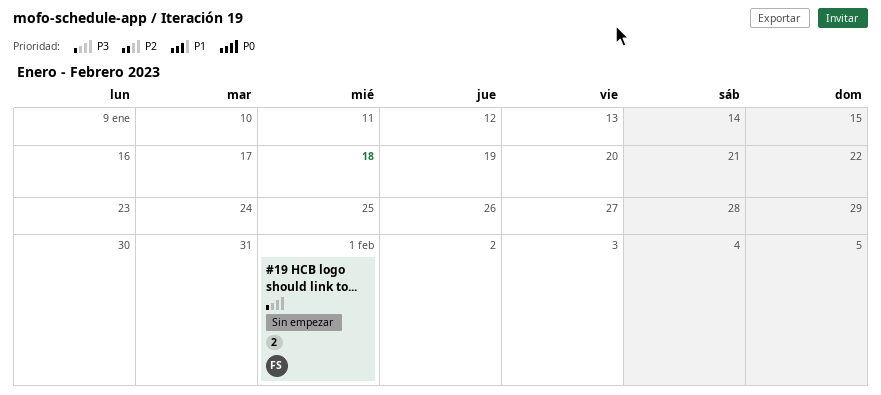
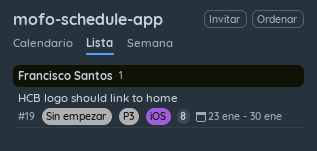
#19, estimate: 2 -> 8
#19, due: Feb 1 -> Jan 30

